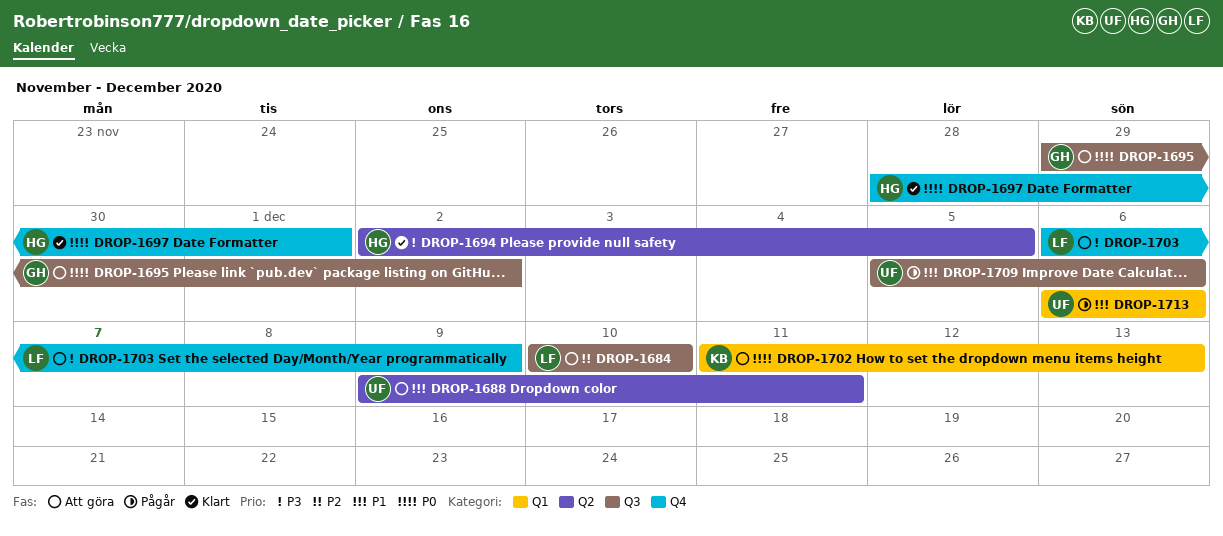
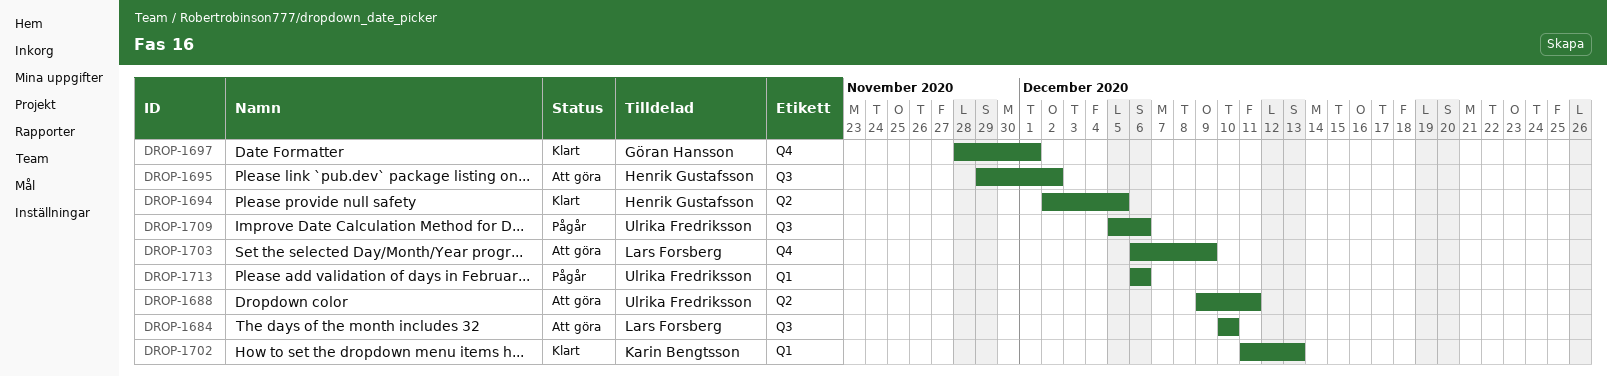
DROP-1695, owner: Göran Hansson -> Henrik Gustafsson
DROP-1697, owner: Henrik Gustafsson -> Göran Hansson
DROP-1702, status: Att göra -> Klart

